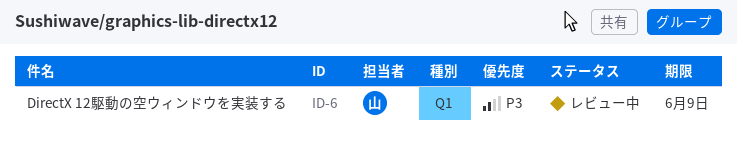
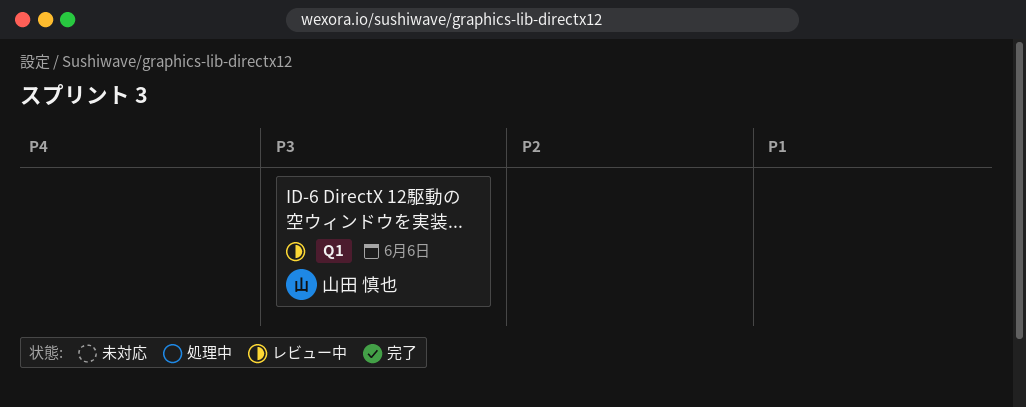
ID-6, due: Jun 9 -> Jun 6

